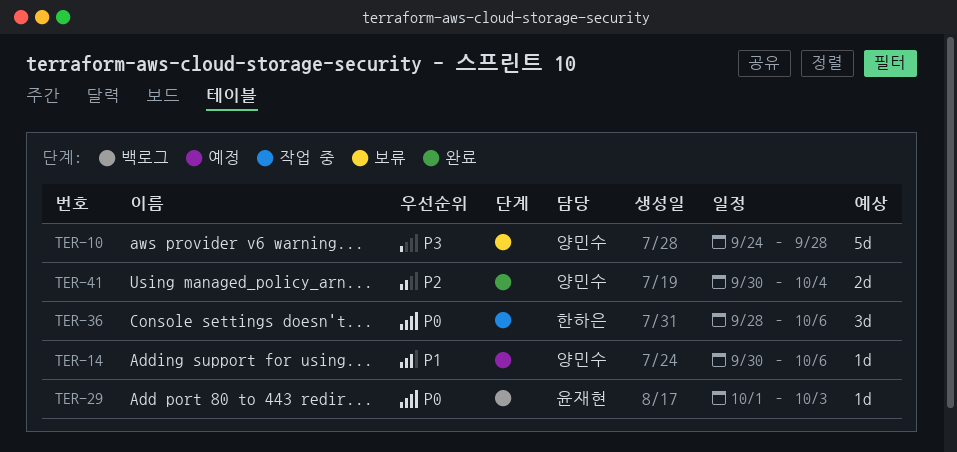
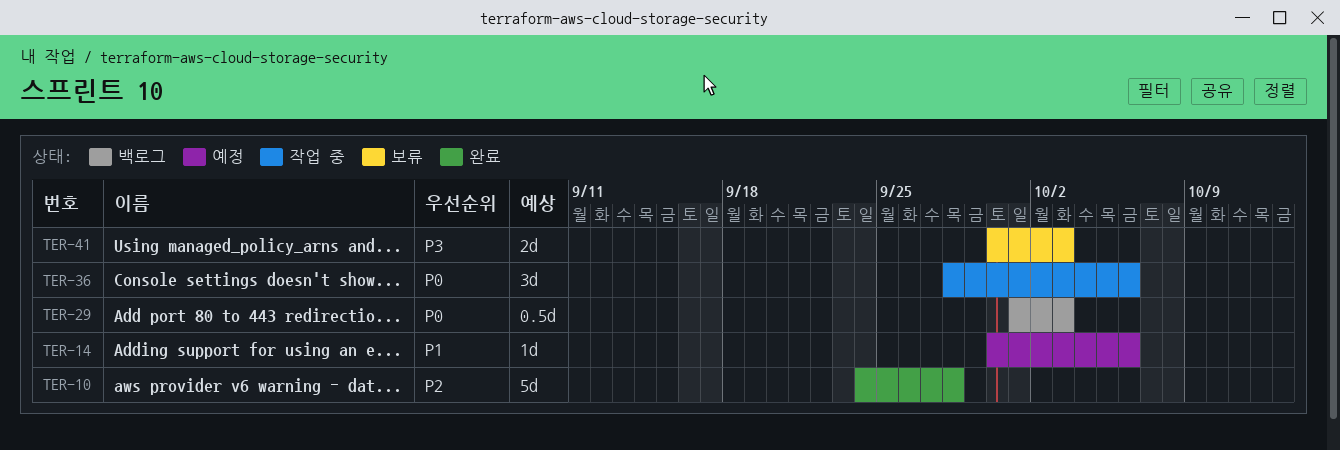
TER-10, status: 보류 -> 완료
TER-10, priority: P3 -> P2
TER-29, estimate: 1d -> 0.5d
TER-41, status: 완료 -> 보류
TER-41, priority: P2 -> P3
TER-41, due: Oct 4 -> Oct 3

